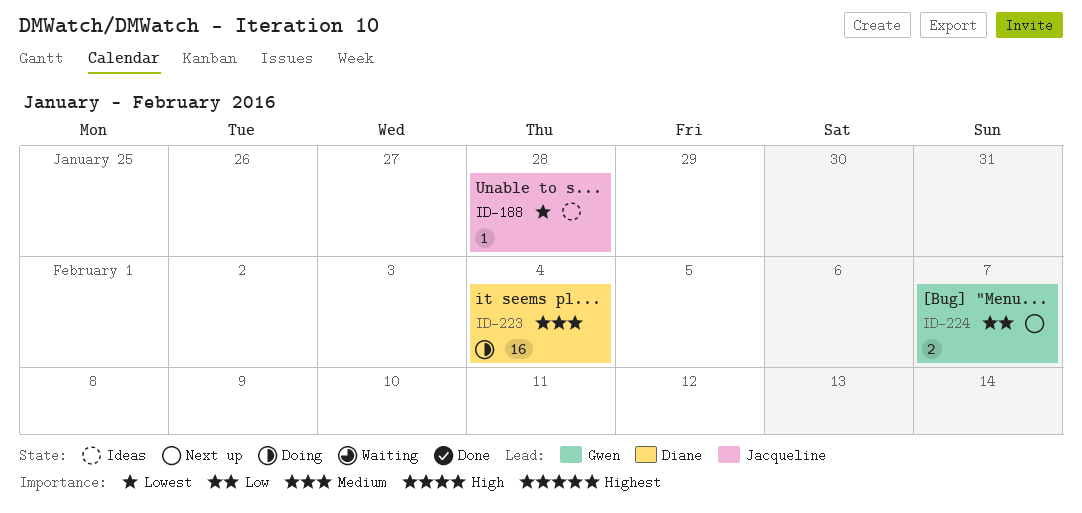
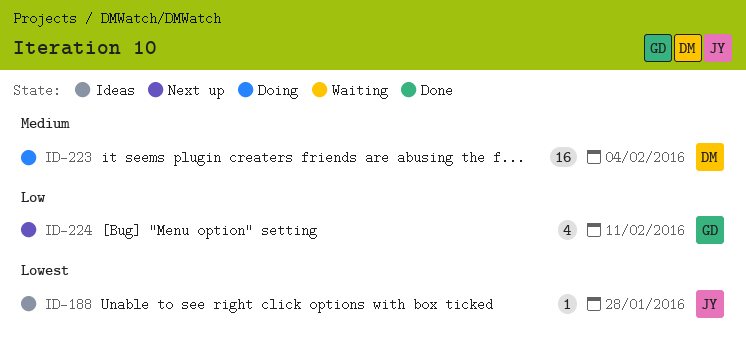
ID-224, estimate: 2 -> 4
ID-224, due: Feb 7 -> Feb 11

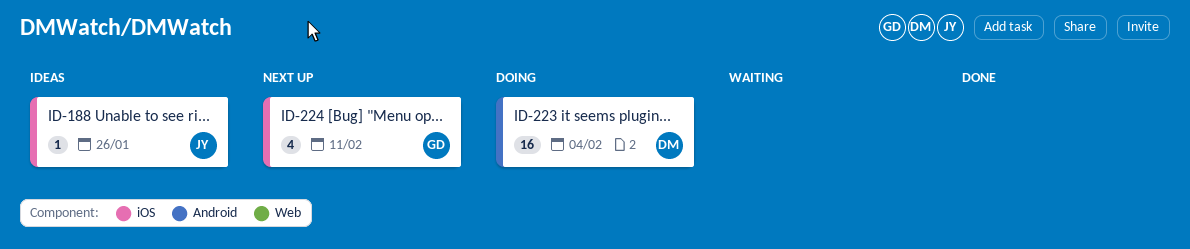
ID-188, due: Jan 28 -> Jan 26

